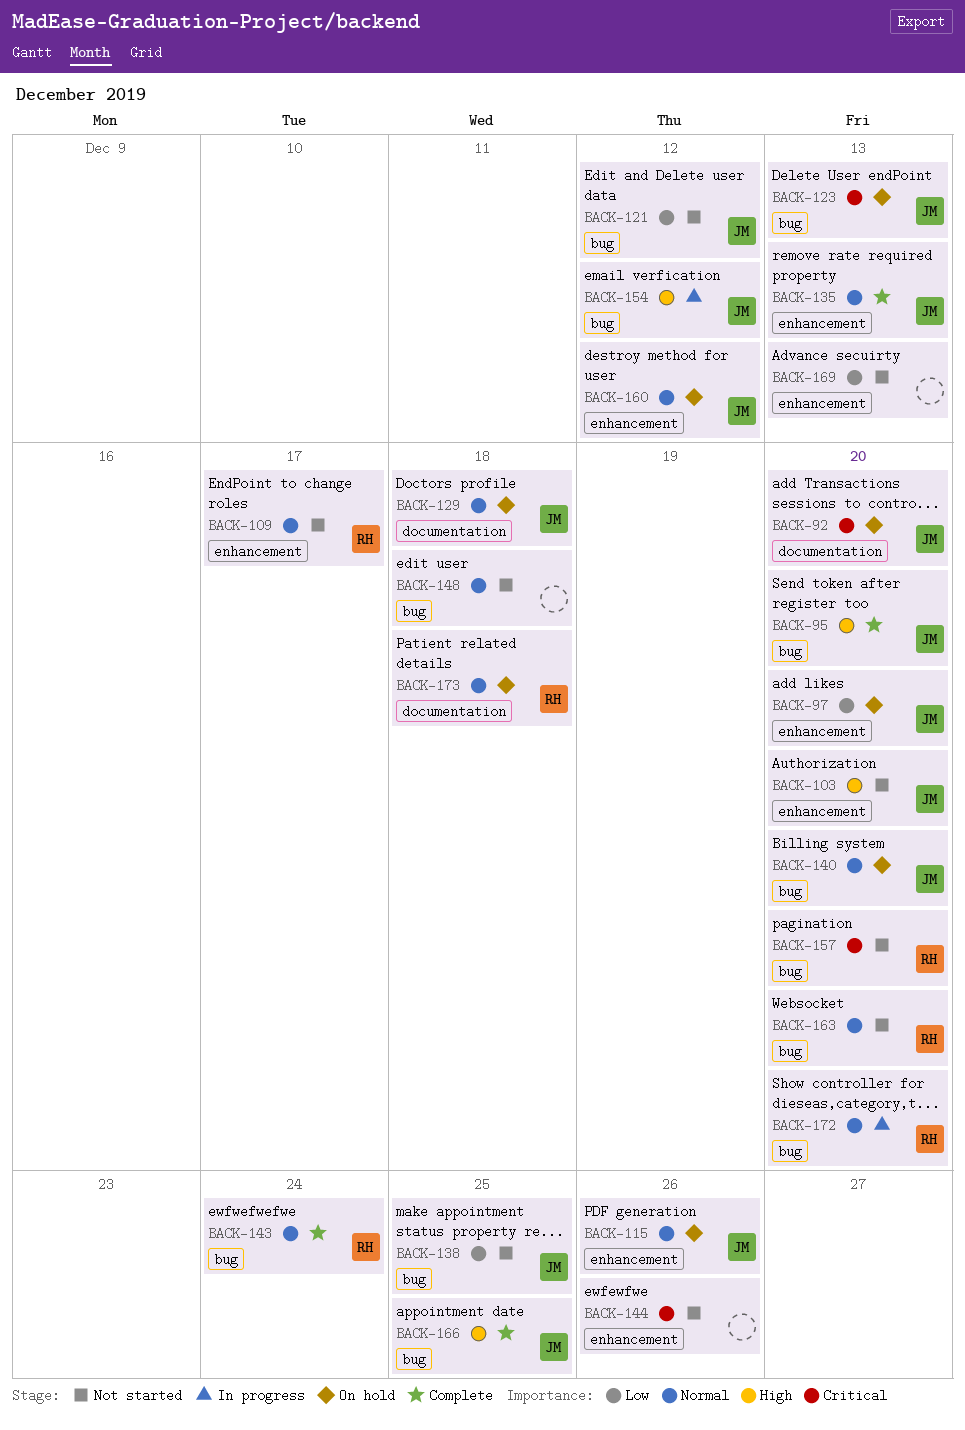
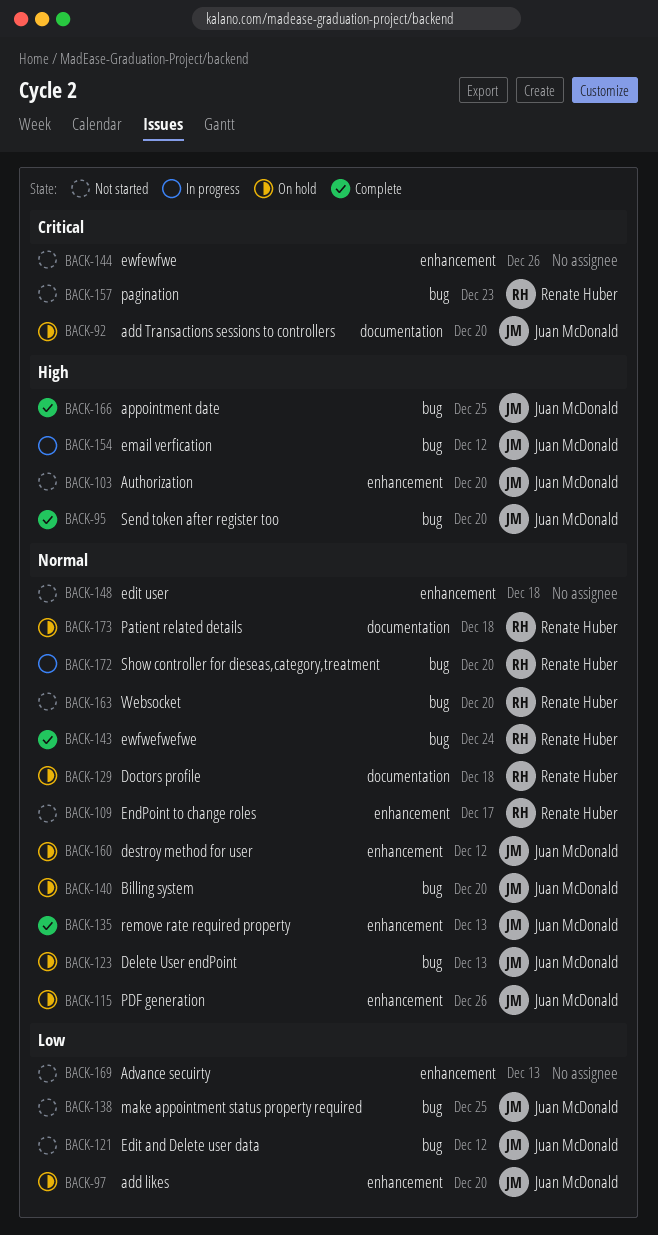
BACK-123, priority: Critical -> Normal
BACK-129, owner: Juan McDonald -> Renate Huber
BACK-148, label: bug -> enhancement
BACK-157, due: Dec 20 -> Dec 23

